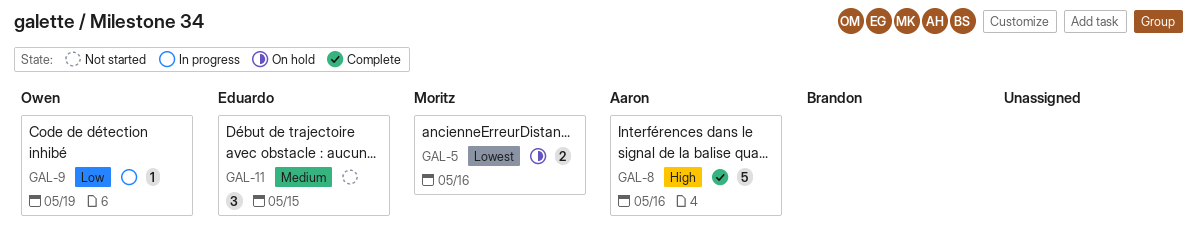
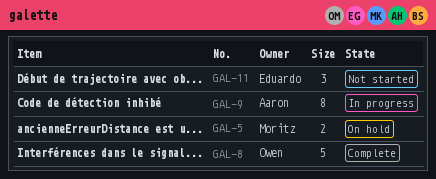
GAL-8, owner: Aaron -> Owen
GAL-9, owner: Owen -> Aaron
GAL-9, estimate: 1 -> 8

